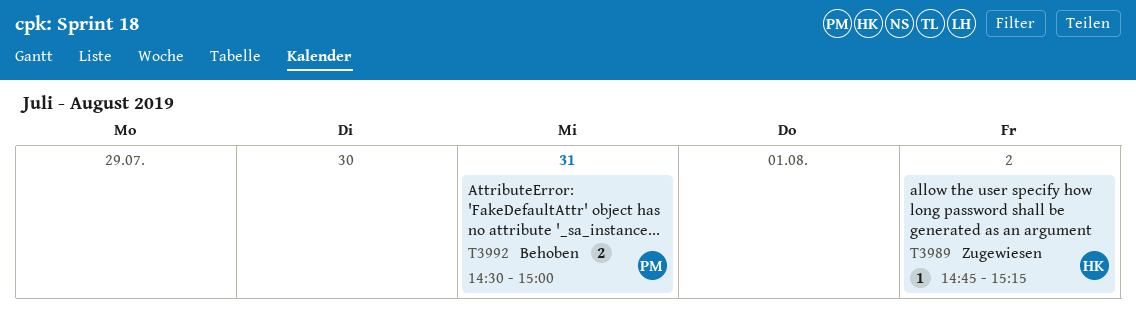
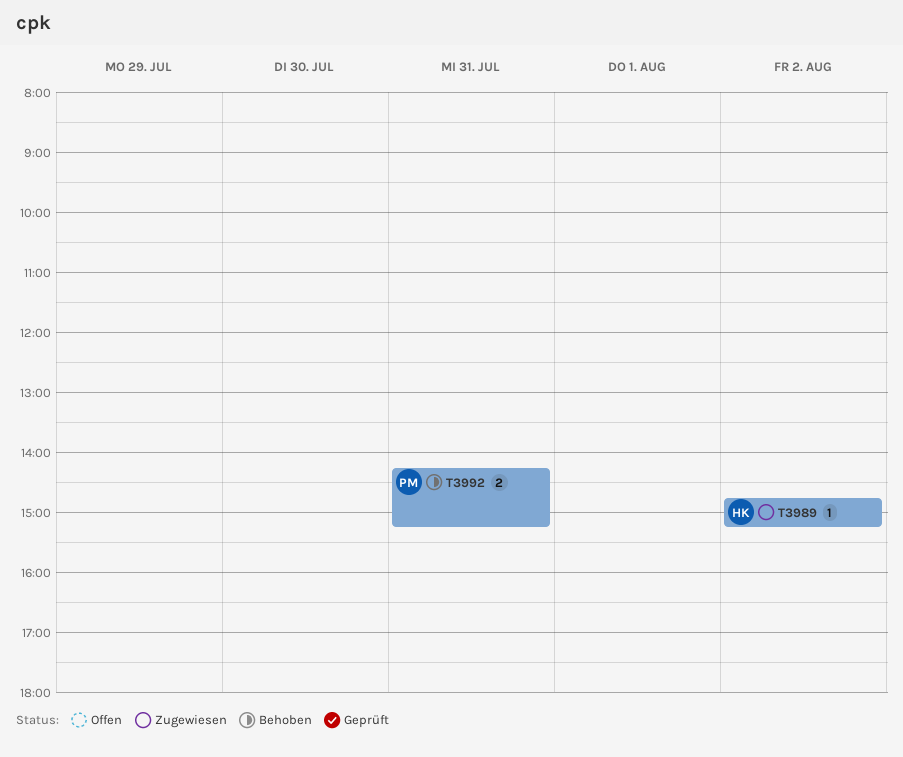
T3992, begins: 14:30 -> 14:15
T3992, ends: 15:00 -> 15:15

